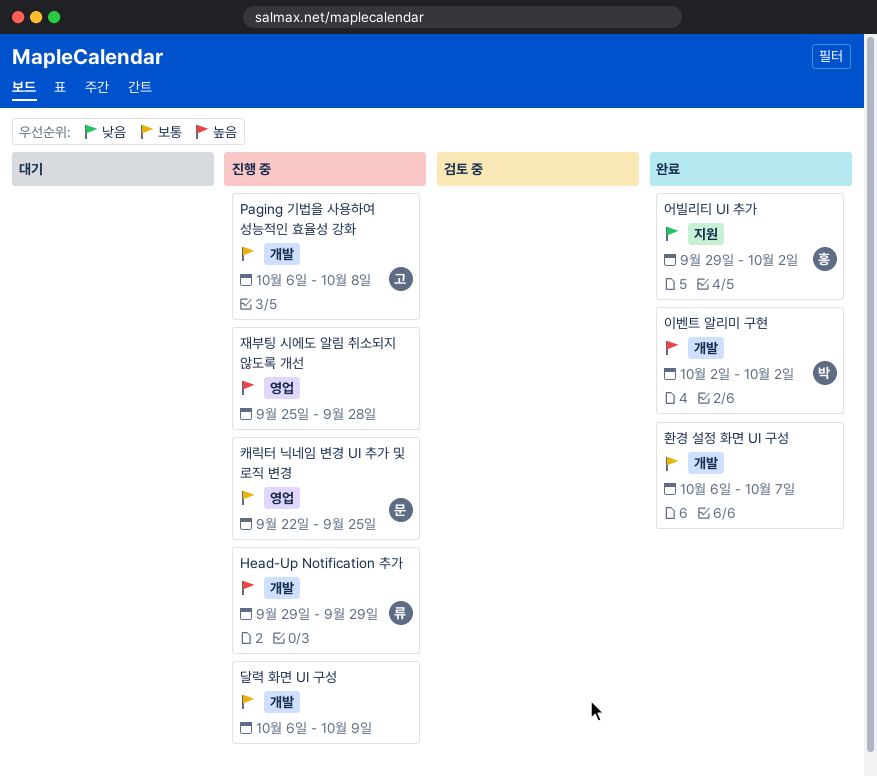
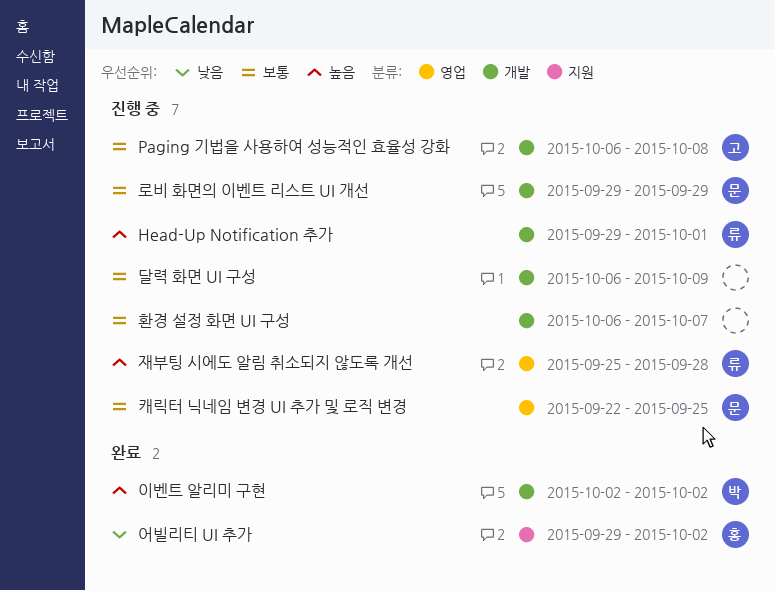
Head-Up Notification 추가, due: Sep 29 -> Oct 1
로비 화면의 이벤트 리스트 UI 개선: none -> present
재부팅 시에도 알림 취소되지 않도록 개선, owner: none -> 류
환경 설정 화면 UI 구성, status: 완료 -> 진행 중

